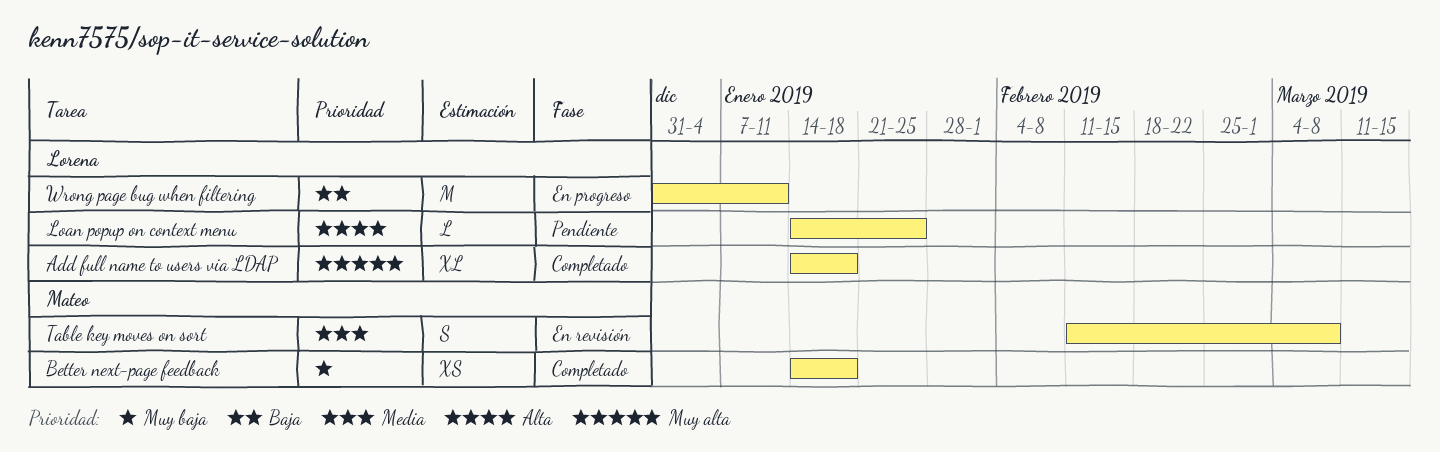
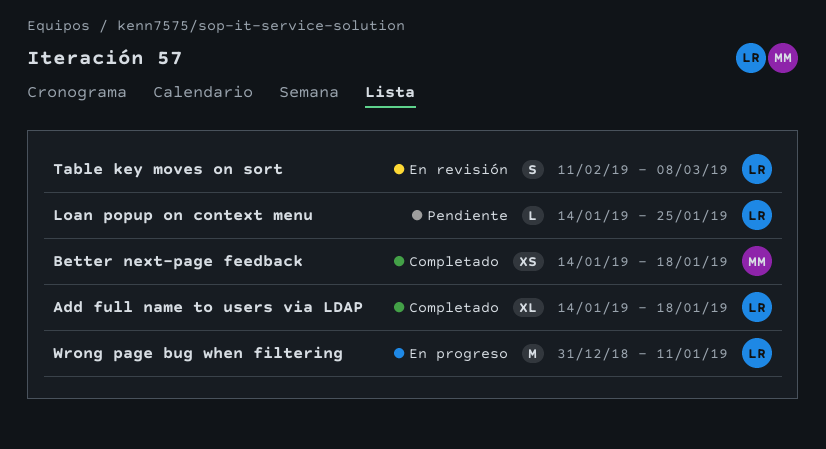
Table key moves on sort, owner: Mateo -> Lorena

